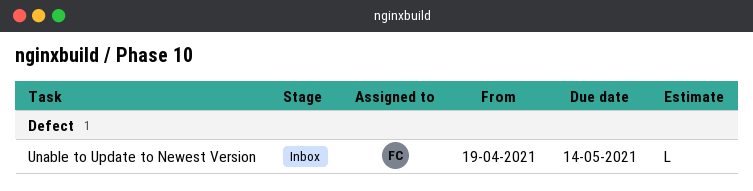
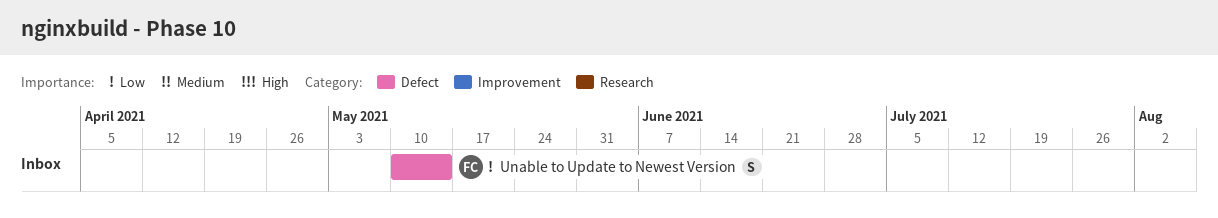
Unable to Update to Newest Version, estimate: L -> S
Unable to Update to Newest Version, start: Apr 19 -> May 10

